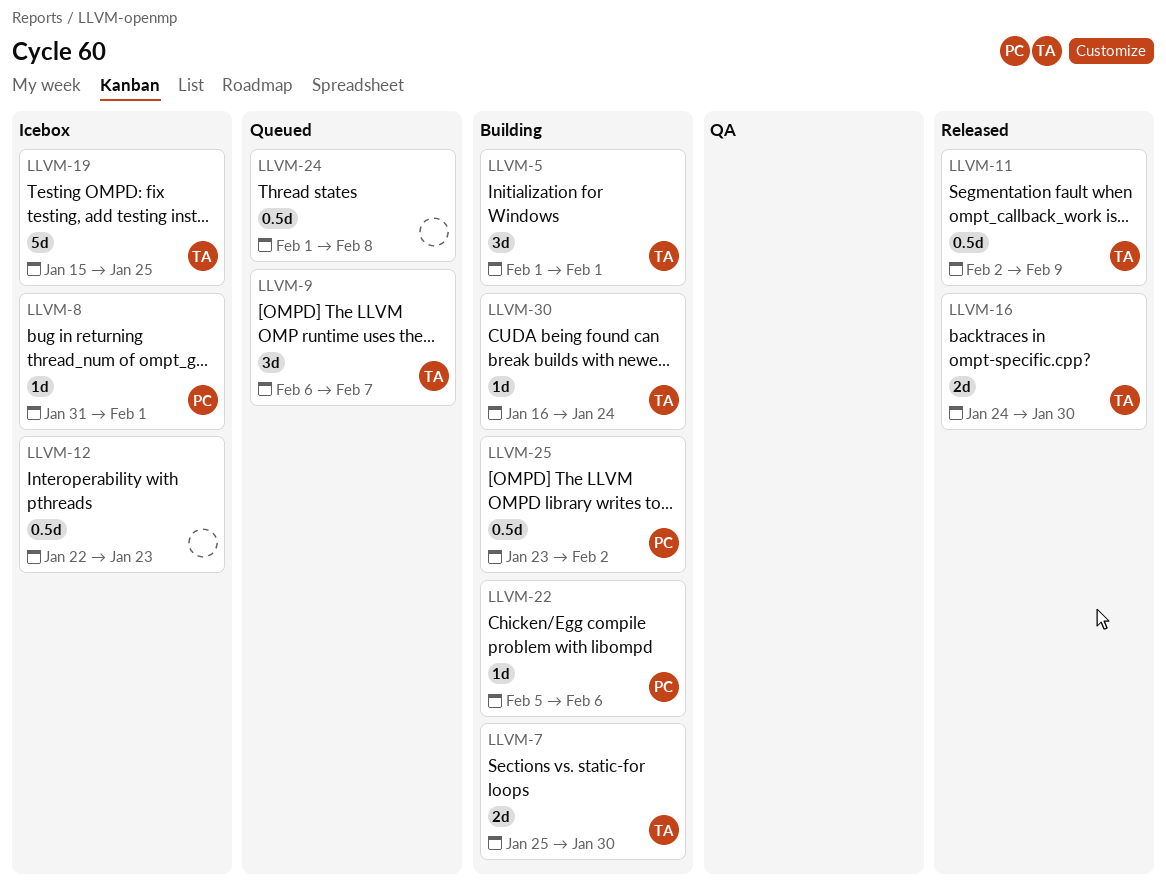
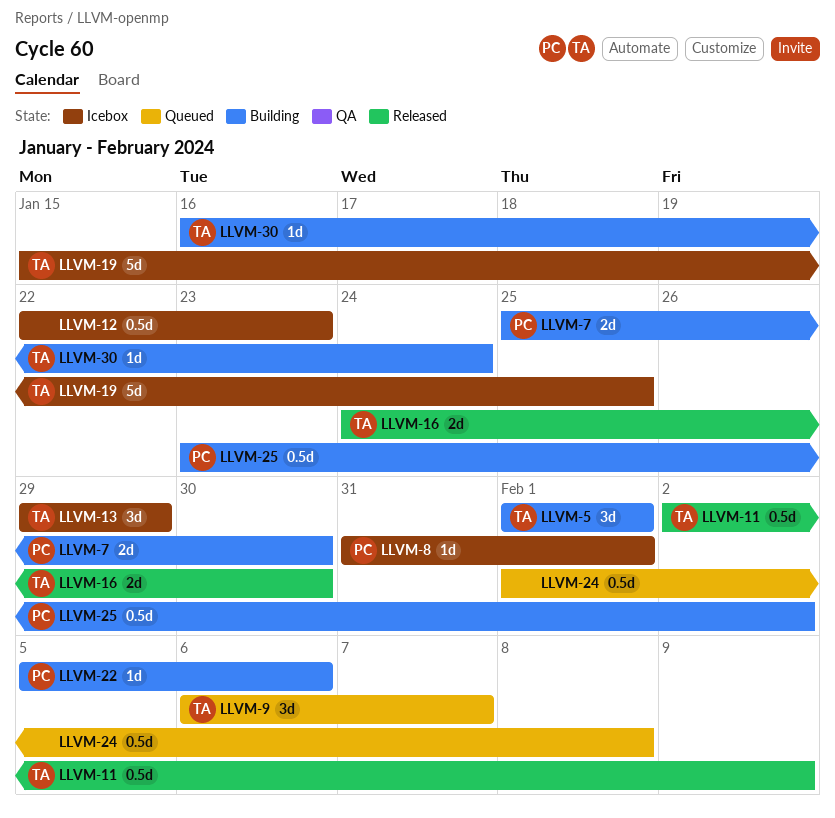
LLVM-7, owner: TA -> PC
LLVM-13: none -> present

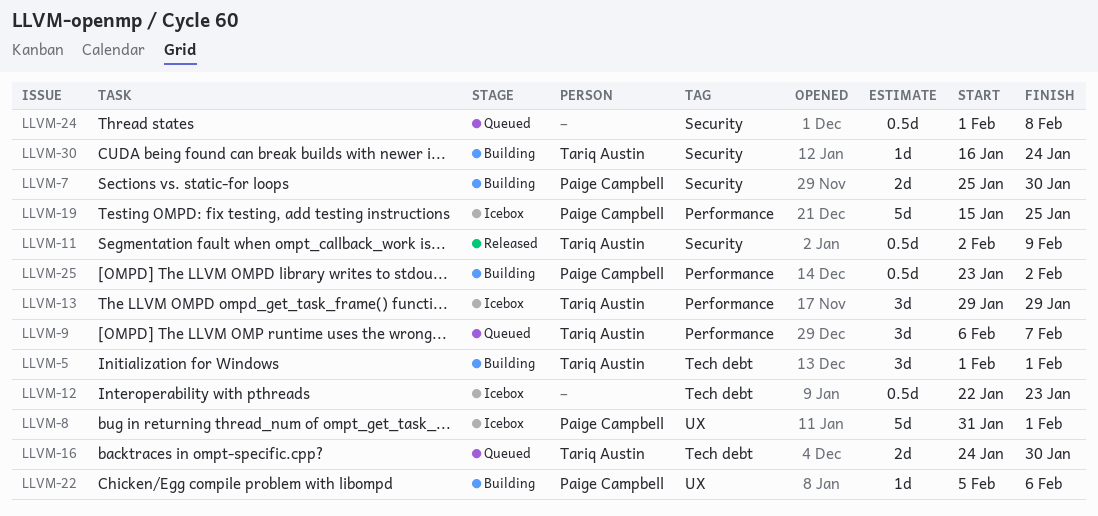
LLVM-8, estimate: 1d -> 5d
LLVM-16, status: Released -> Queued
LLVM-19, owner: Tariq Austin -> Paige Campbell

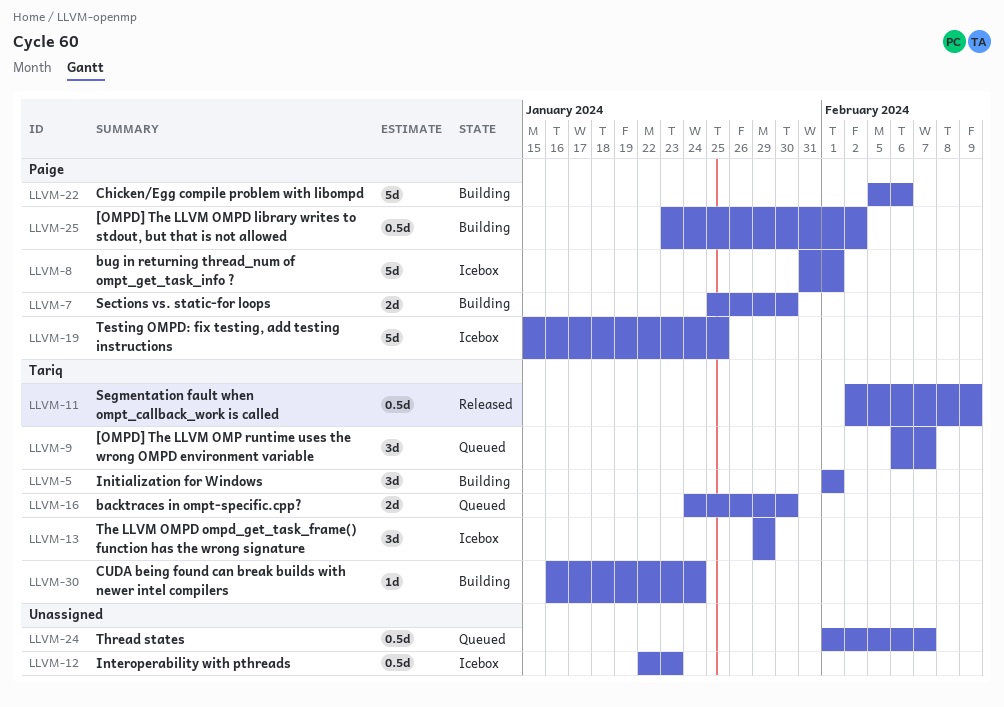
LLVM-22, estimate: 1d -> 5d
LLVM-24, due: Feb 8 -> Feb 7

